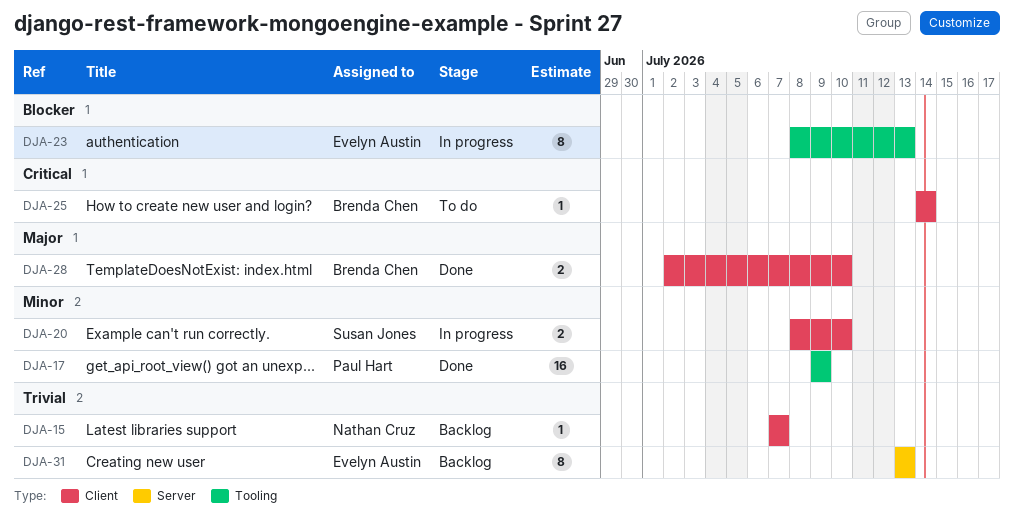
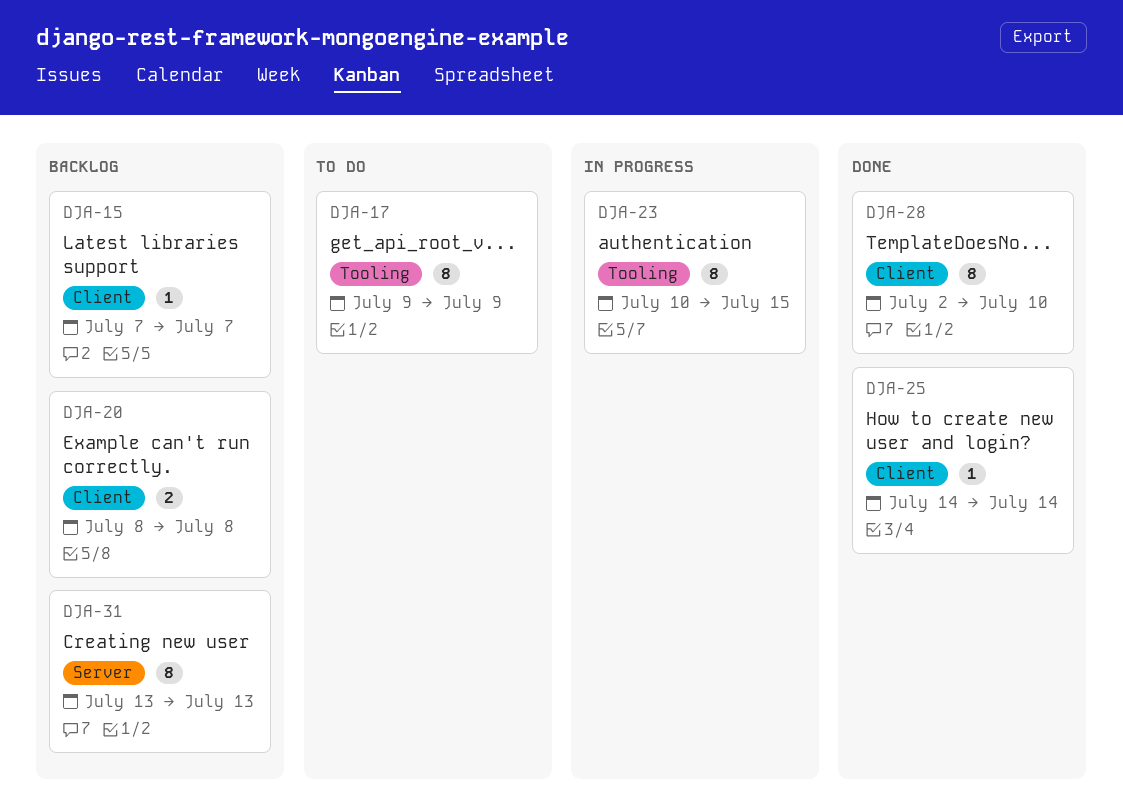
DJA-17, status: Done -> To do
DJA-17, estimate: 16 -> 8
DJA-20, status: In progress -> Backlog
DJA-20, due: Jul 10 -> Jul 8
DJA-23, start: Jul 8 -> Jul 10
DJA-23, due: Jul 13 -> Jul 15
DJA-25, status: To do -> Done
DJA-28, estimate: 2 -> 8

